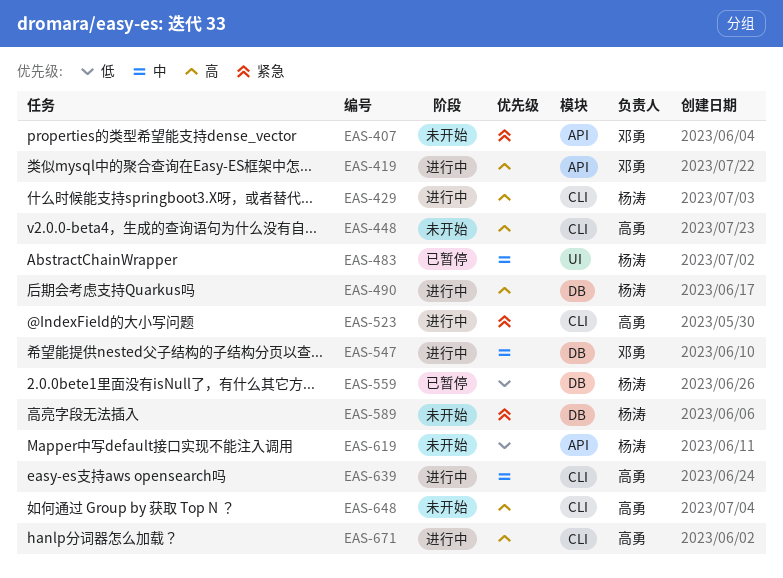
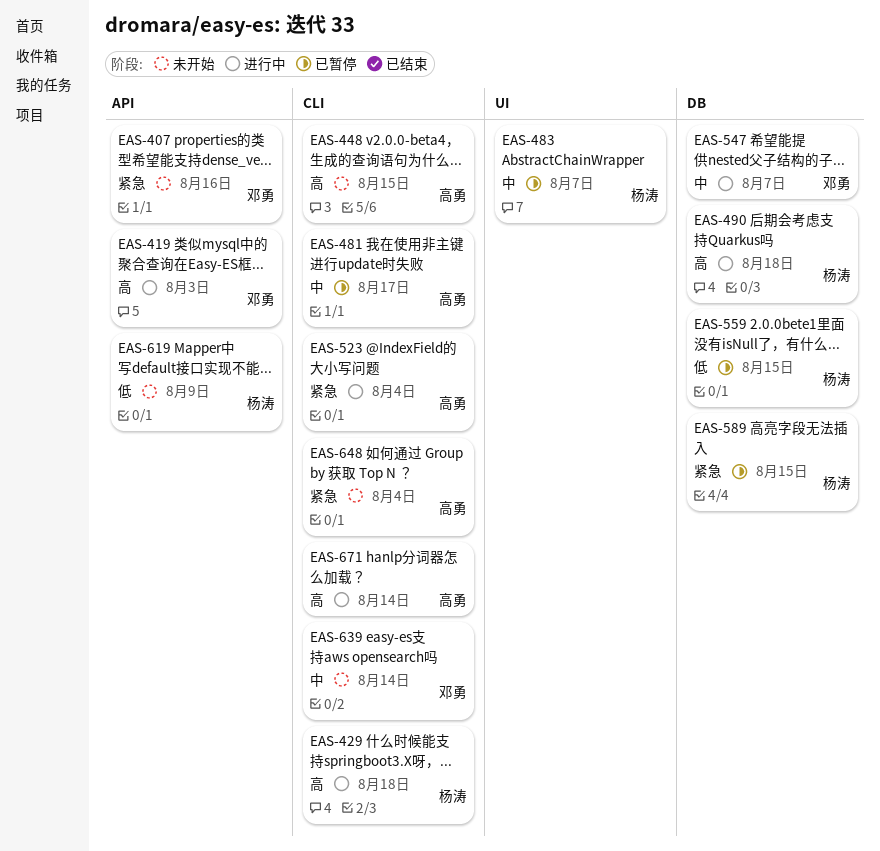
EAS-481: none -> present
EAS-589, status: 未开始 -> 已暂停
EAS-639, status: 进行中 -> 未开始
EAS-639, owner: 高勇 -> 邓勇
EAS-648, priority: 高 -> 紧急

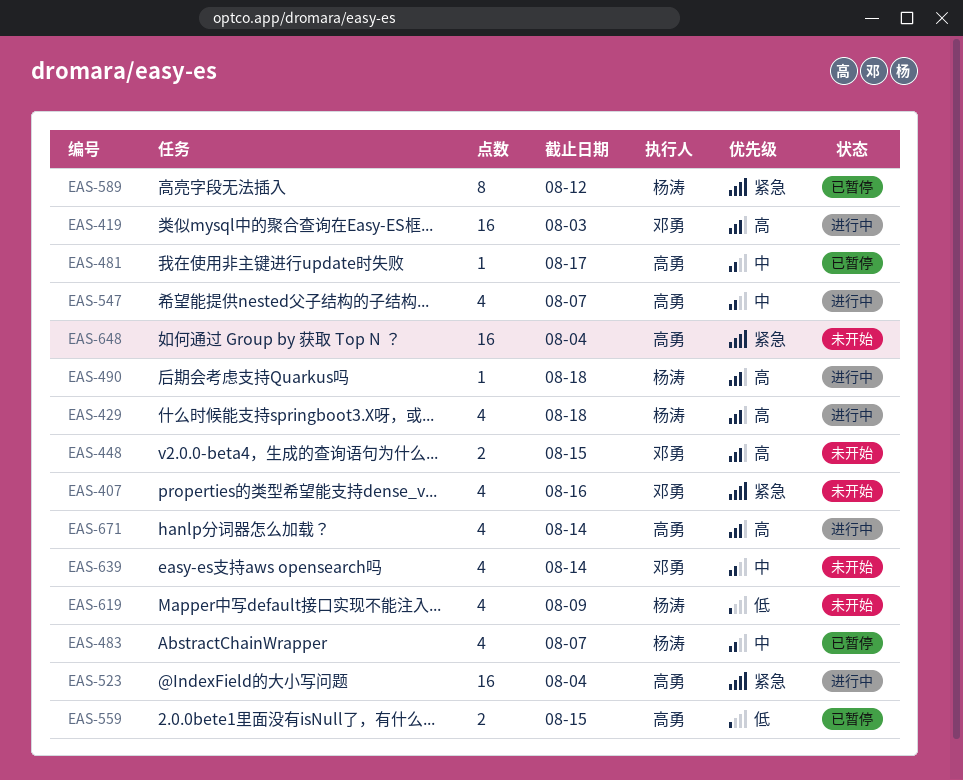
EAS-448, owner: 高勇 -> 邓勇
EAS-547, owner: 邓勇 -> 高勇
EAS-559, owner: 杨涛 -> 高勇
EAS-589, due: Aug 15 -> Aug 12

